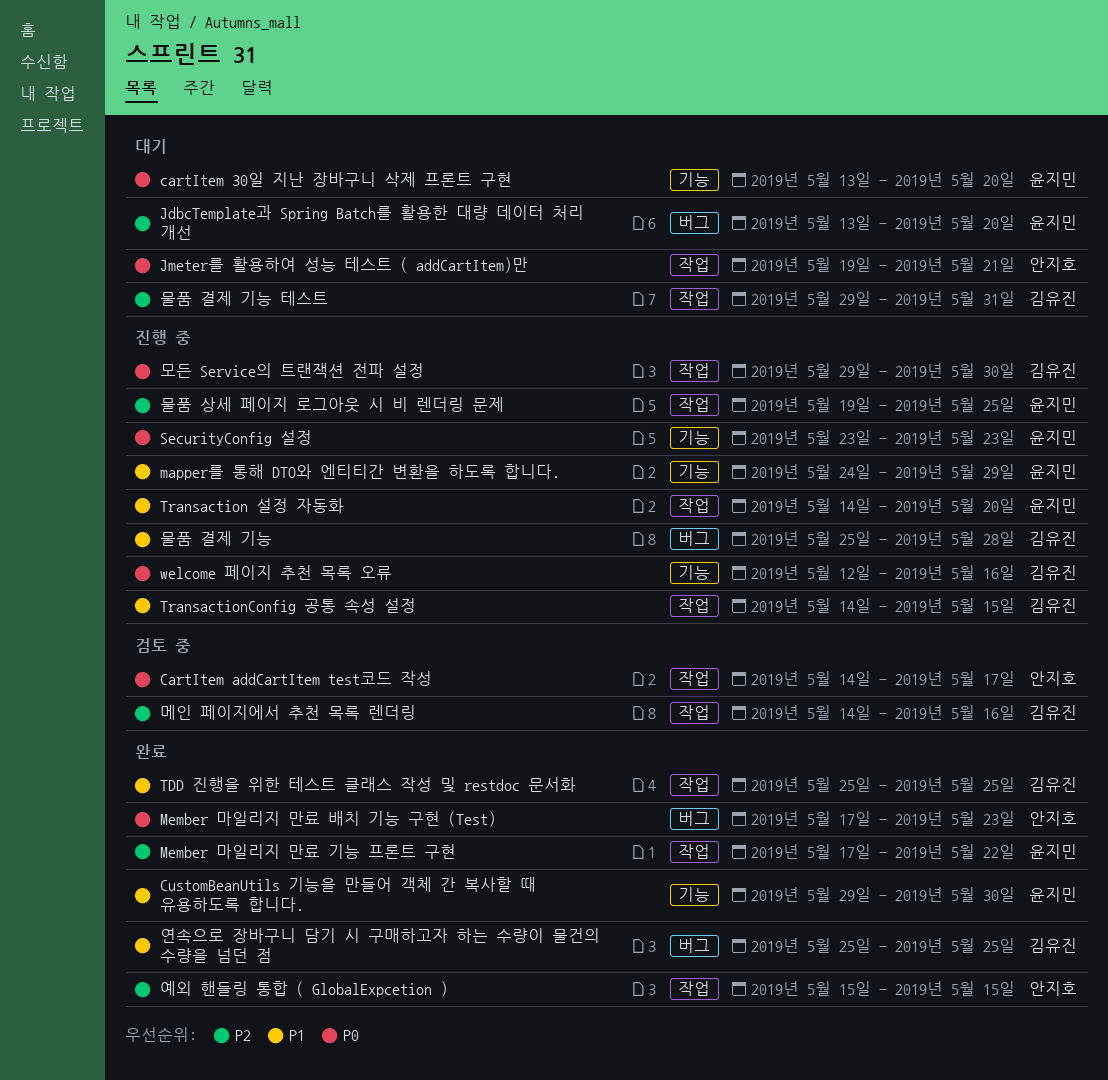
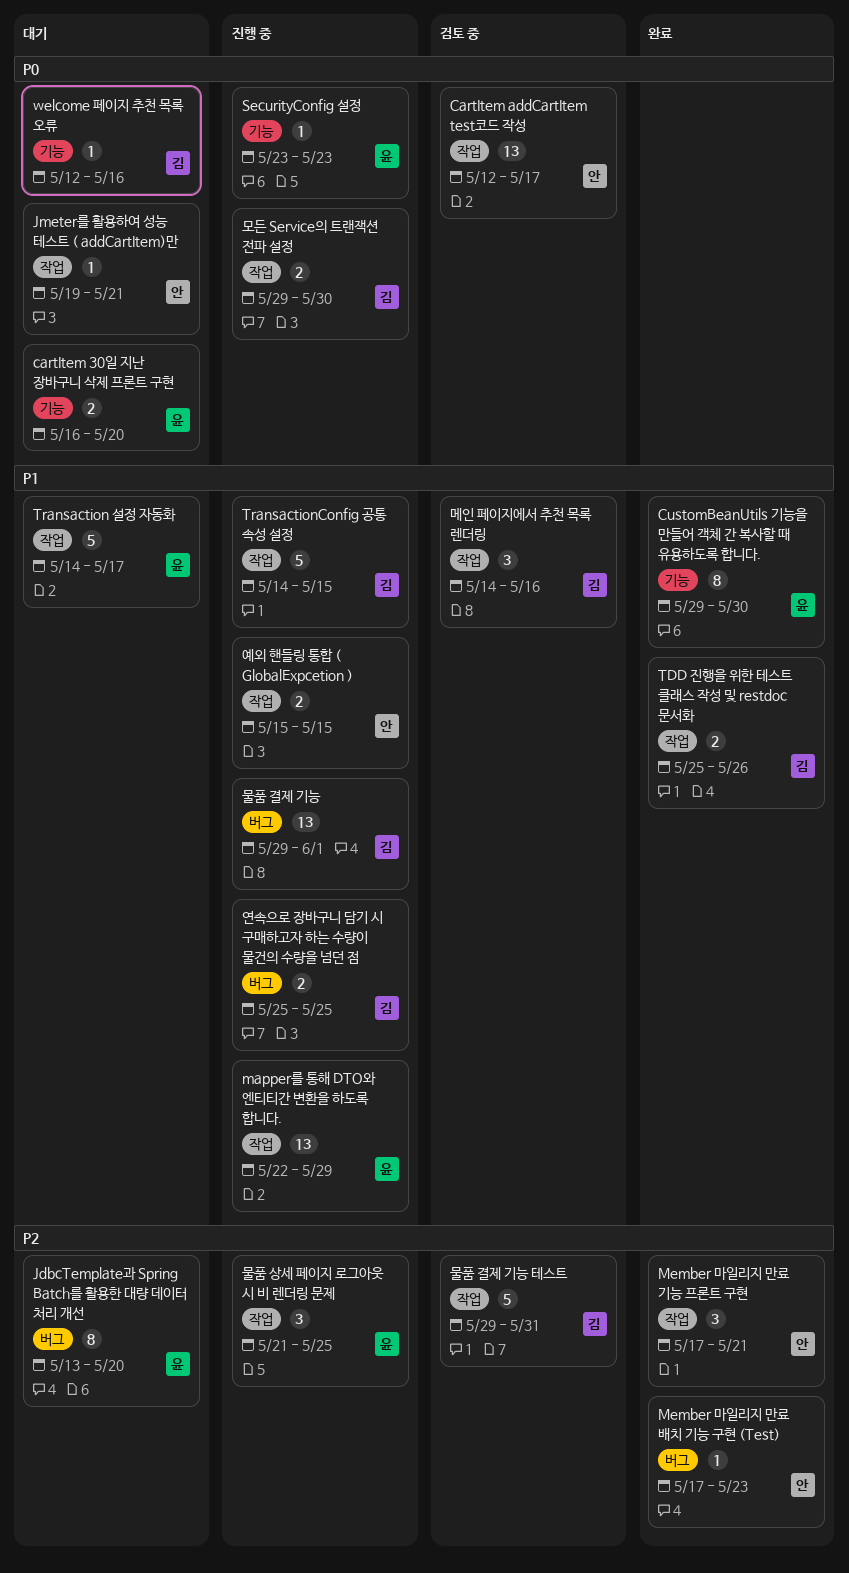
cartItem 30일 지난 장바구니 삭제 프론트 구현, start: May 13 -> May 16
CartItem addCartItem test코드 작성, start: May 14 -> May 12
mapper를 통해 DTO와 엔티티간 변환을 하도록 합니다., label: 기능 -> 작업
mapper를 통해 DTO와 엔티티간 변환을 하도록 합니다., start: May 24 -> May 22
Member 마일리지 만료 기능 프론트 구현, owner: 윤지민 -> 안지호
Member 마일리지 만료 기능 프론트 구현, due: May 22 -> May 21
Member 마일리지 만료 배치 기능 구현 (Test), priority: P0 -> P2
TDD 진행을 위한 테스트 클래스 작성 및 restdoc 문서화, due: May 25 -> May 26
Transaction 설정 자동화, status: 진행 중 -> 대기
Transaction 설정 자동화, due: May 20 -> May 17
welcome 페이지 추천 목록 오류, status: 진행 중 -> 대기
메인 페이지에서 추천 목록 렌더링, priority: P2 -> P1
물품 결제 기능, start: May 25 -> May 29
물품 결제 기능, due: May 28 -> Jun 1
물품 결제 기능 테스트, status: 대기 -> 검토 중
물품 상세 페이지 로그아웃 시 비 렌더링 문제, start: May 19 -> May 21
연속으로 장바구니 담기 시 구매하고자 하는 수량이 물건의 수량을 넘던 점, status: 완료 -> 진행 중
예외 핸들링 통합 ( GlobalExpcetion ), status: 완료 -> 진행 중
예외 핸들링 통합 ( GlobalExpcetion ), priority: P2 -> P1

